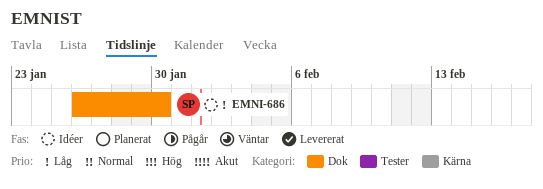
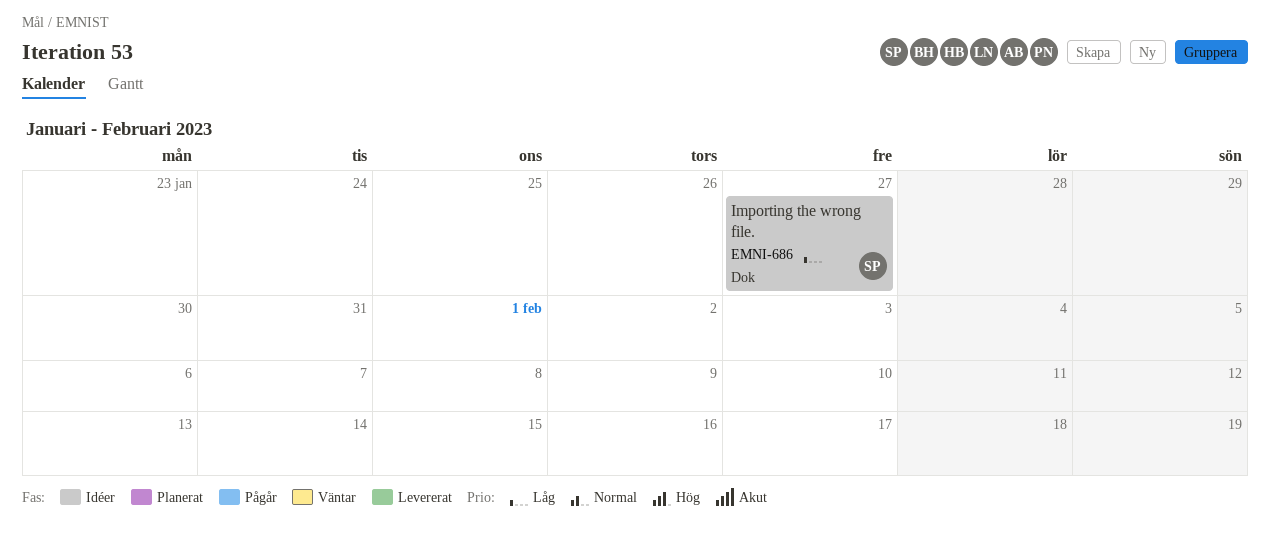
EMNI-686, due: Jan 30 -> Jan 27

